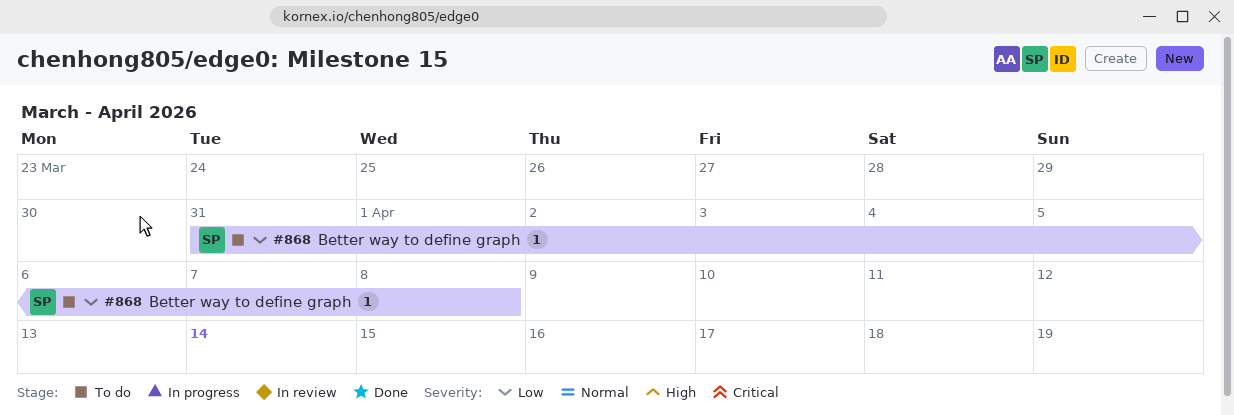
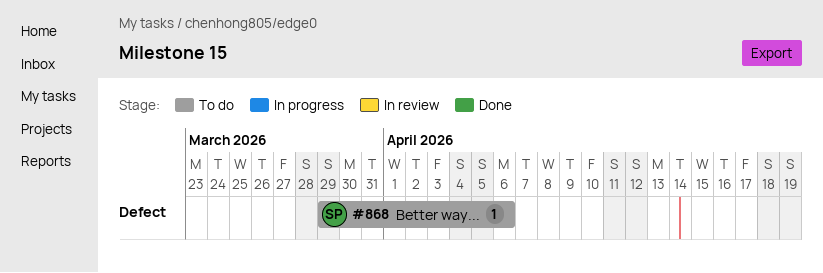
#868, start: Mar 31 -> Mar 29
#868, due: Apr 8 -> Apr 6

